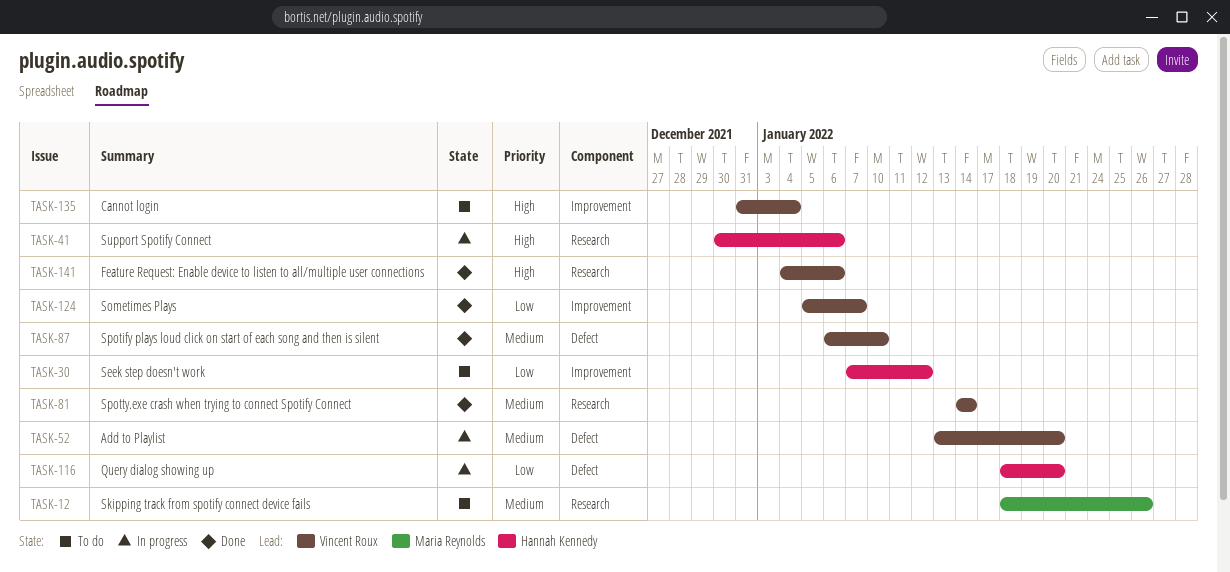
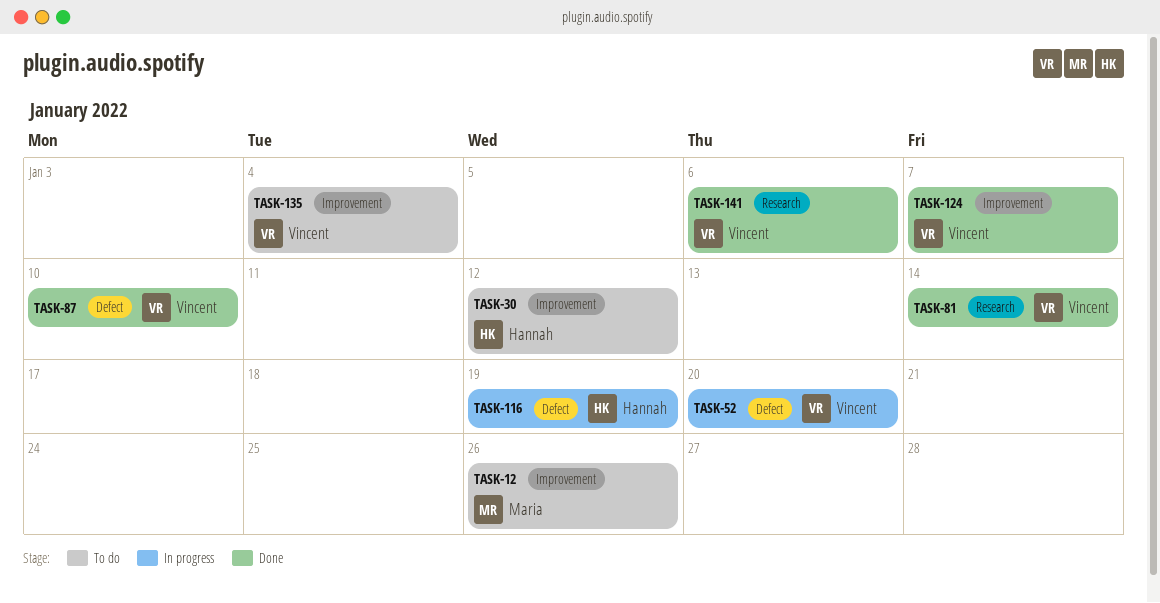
TASK-12, label: Research -> Improvement
TASK-41: present -> none
TASK-116, due: Jan 20 -> Jan 19

